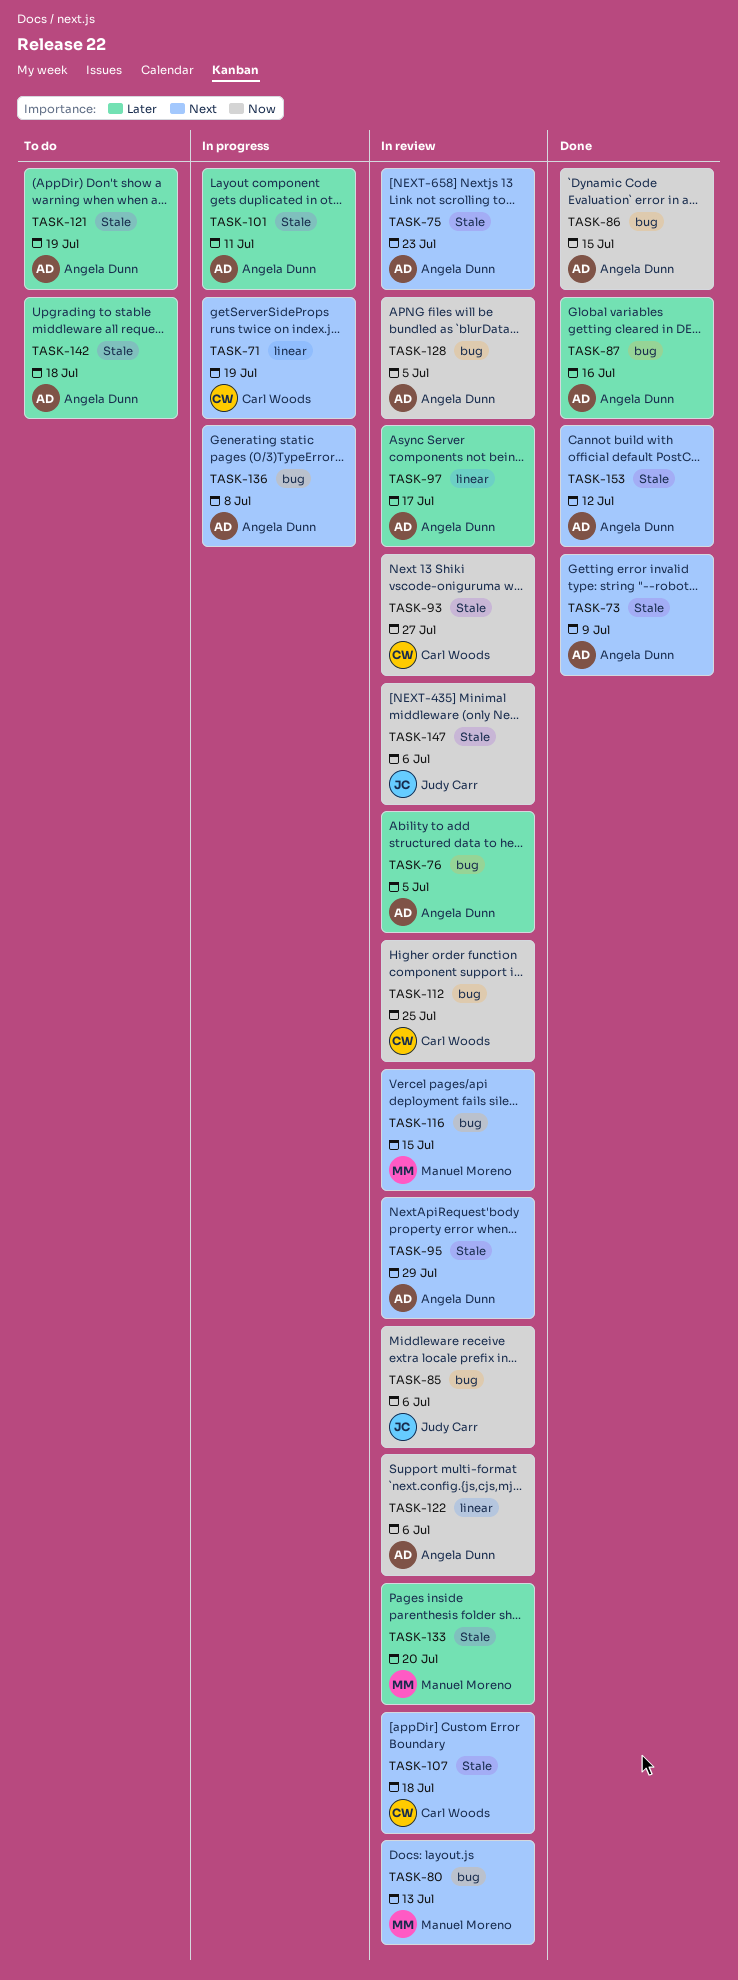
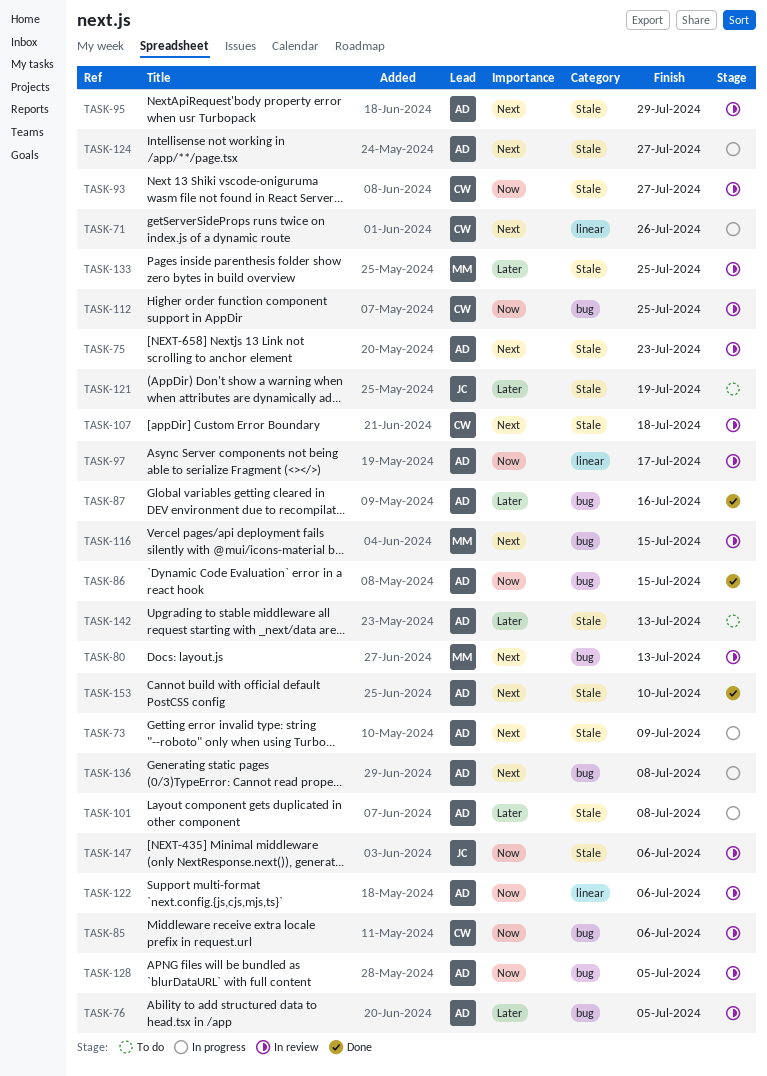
TASK-71, due: Jul 19 -> Jul 26
TASK-73, status: Done -> In progress
TASK-85, owner: Judy Carr -> Carl Woods
TASK-97, priority: Later -> Now
TASK-101, due: Jul 11 -> Jul 8
TASK-121, owner: Angela Dunn -> Judy Carr
TASK-124: none -> present
TASK-133, due: Jul 20 -> Jul 25
TASK-142, due: Jul 18 -> Jul 13
TASK-153, due: Jul 12 -> Jul 10

